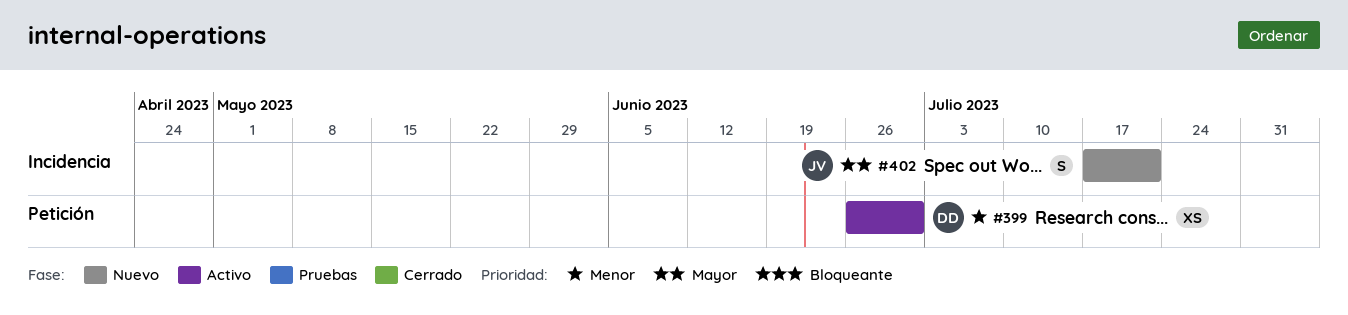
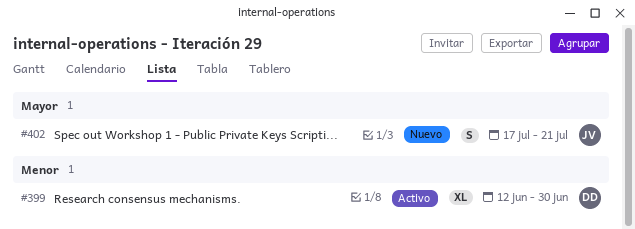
#399, estimate: XS -> XL
#399, start: Jun 26 -> Jun 12

